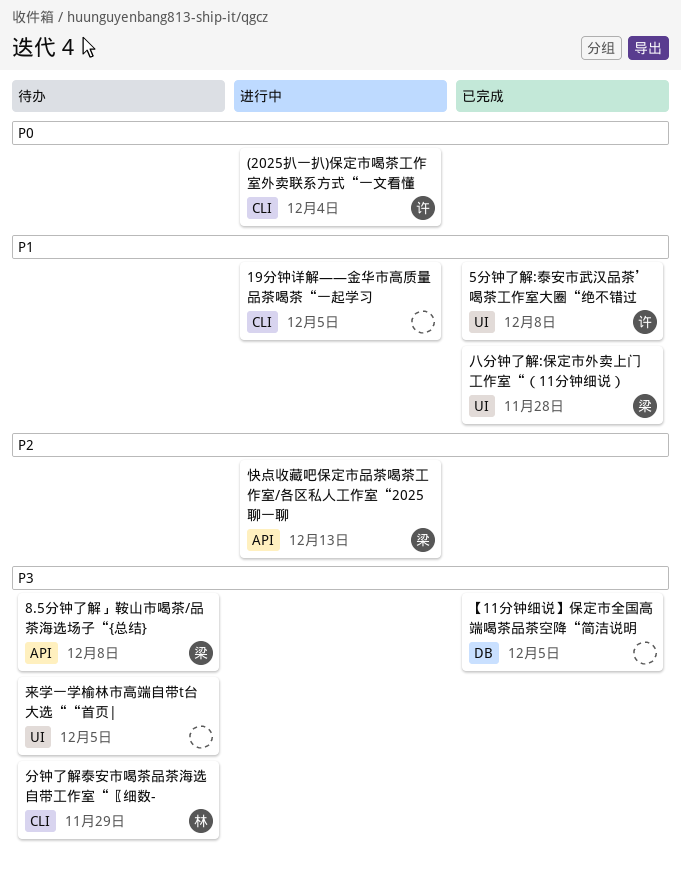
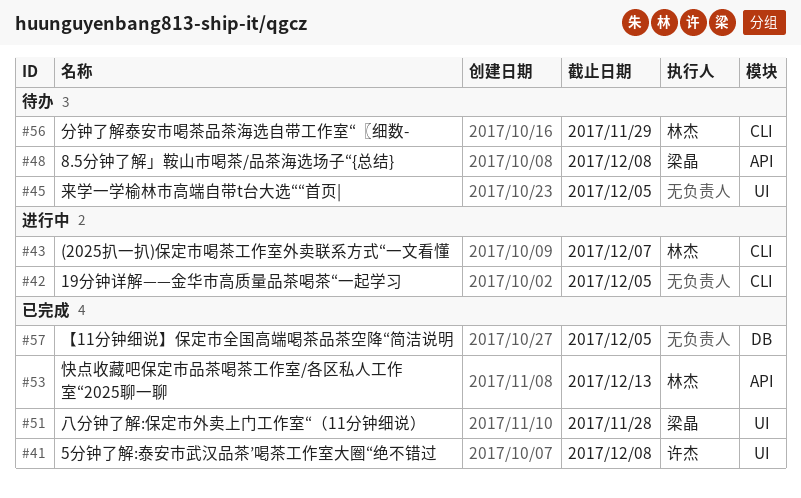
(2025扒一扒)保定市喝茶工作室外卖联系方式“一文看懂, owner: 许杰 -> 林杰
(2025扒一扒)保定市喝茶工作室外卖联系方式“一文看懂, due: Dec 4 -> Dec 7
快点收藏吧保定市品茶喝茶工作室/各区私人工作室“2025聊一聊, status: 进行中 -> 已完成
快点收藏吧保定市品茶喝茶工作室/各区私人工作室“2025聊一聊, owner: 梁晶 -> 林杰

